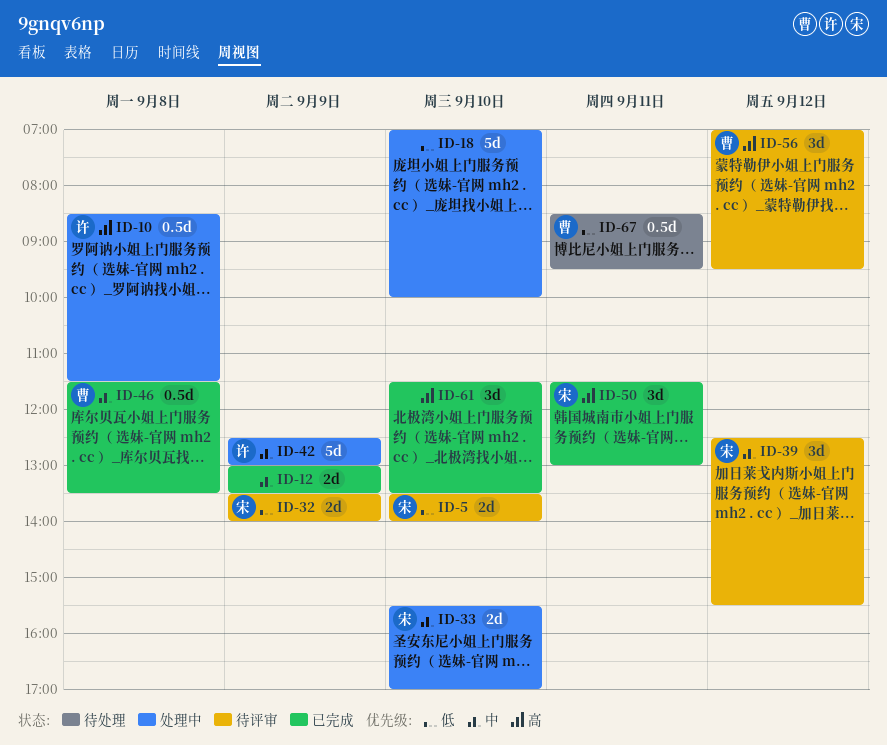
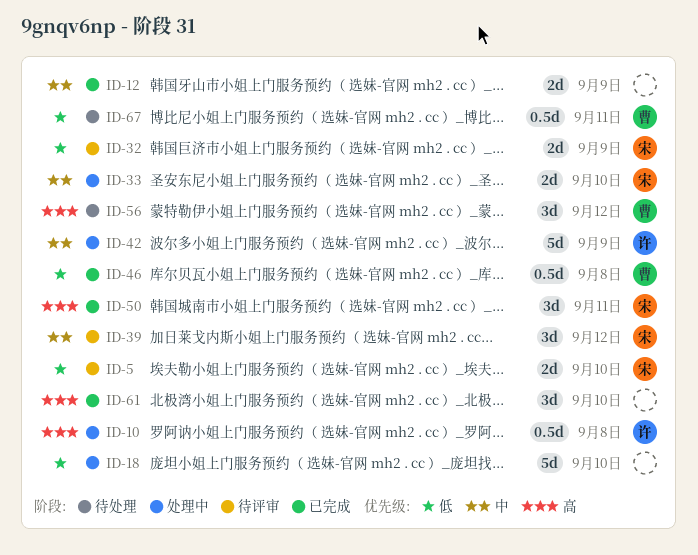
ID-46, priority: 中 -> 低
ID-56, status: 待评审 -> 待处理

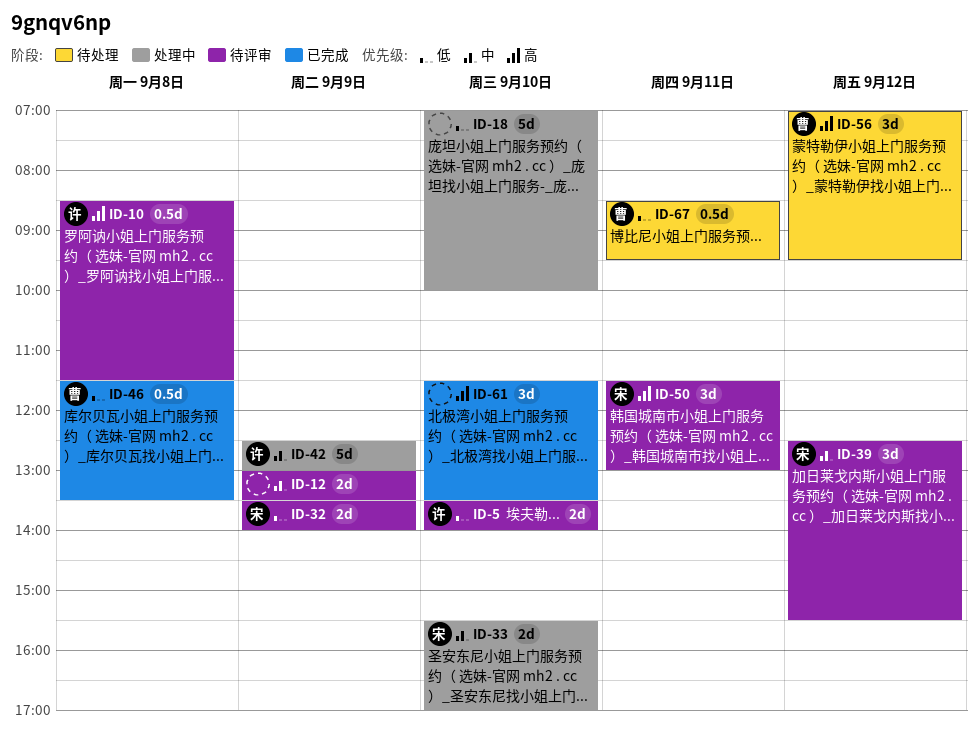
ID-5, owner: 宋 -> 许
ID-10, status: 处理中 -> 待评审
ID-12, status: 已完成 -> 待评审
ID-50, status: 已完成 -> 待评审

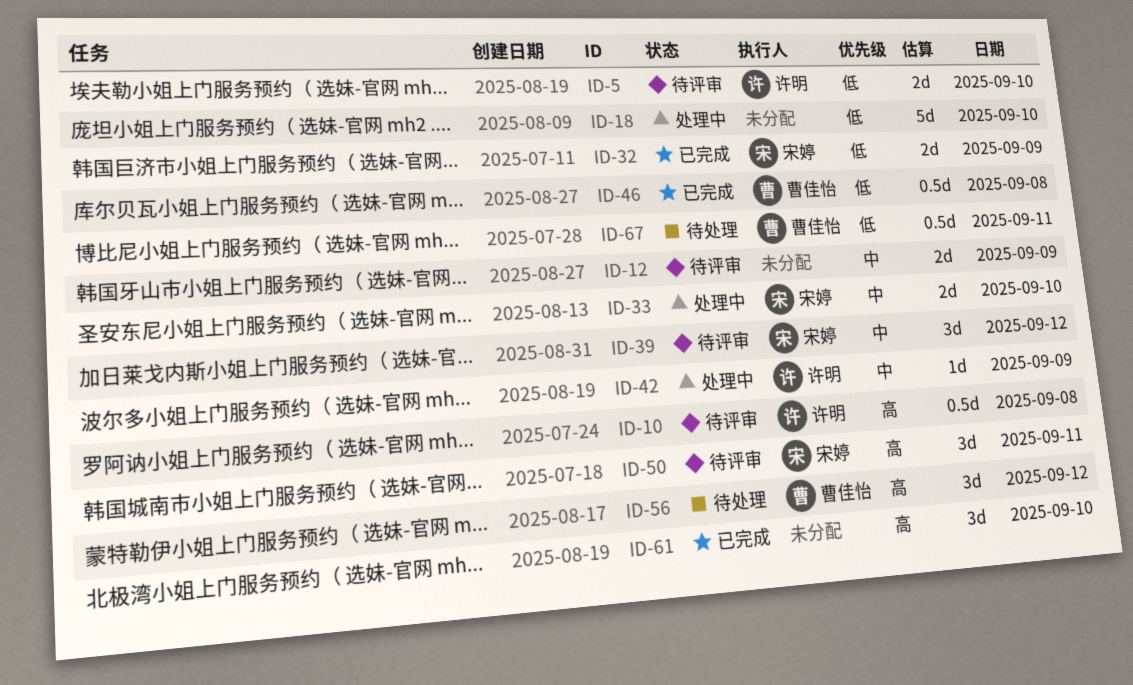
ID-32, status: 待评审 -> 已完成
ID-42, estimate: 5d -> 1d

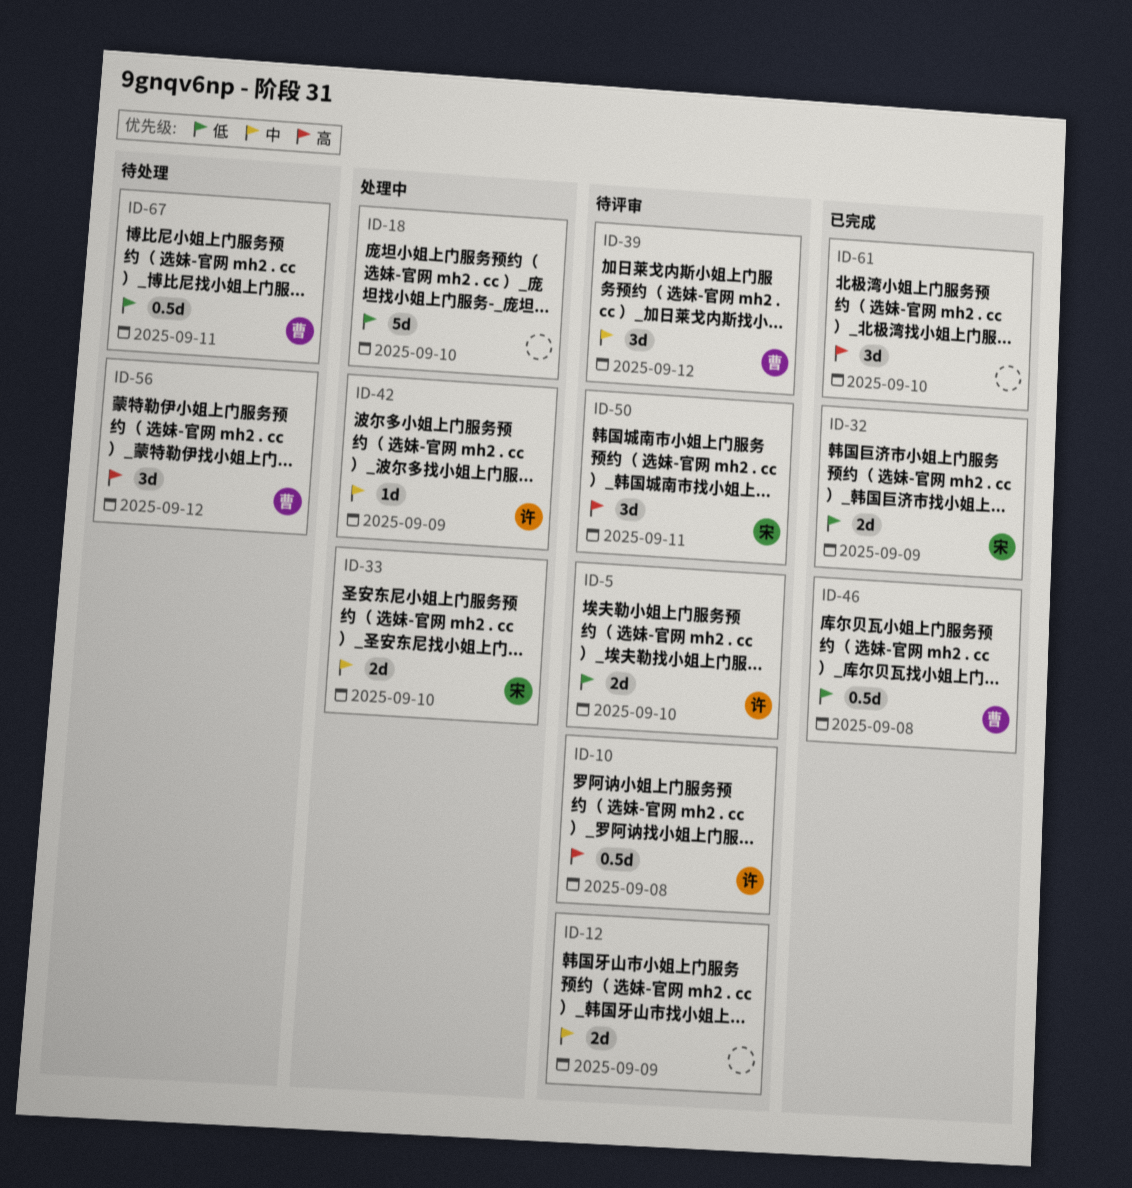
ID-39, owner: 宋婷 -> 曹佳怡

